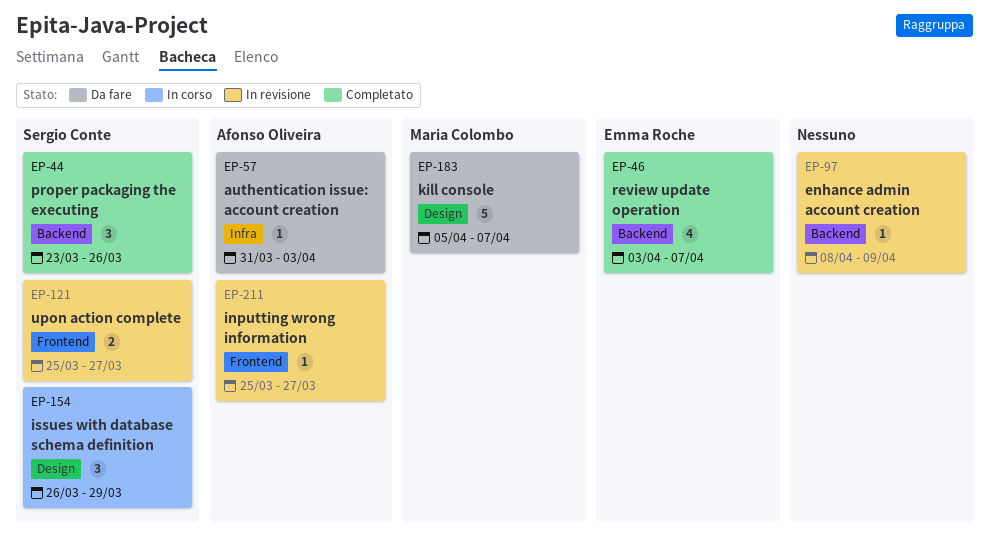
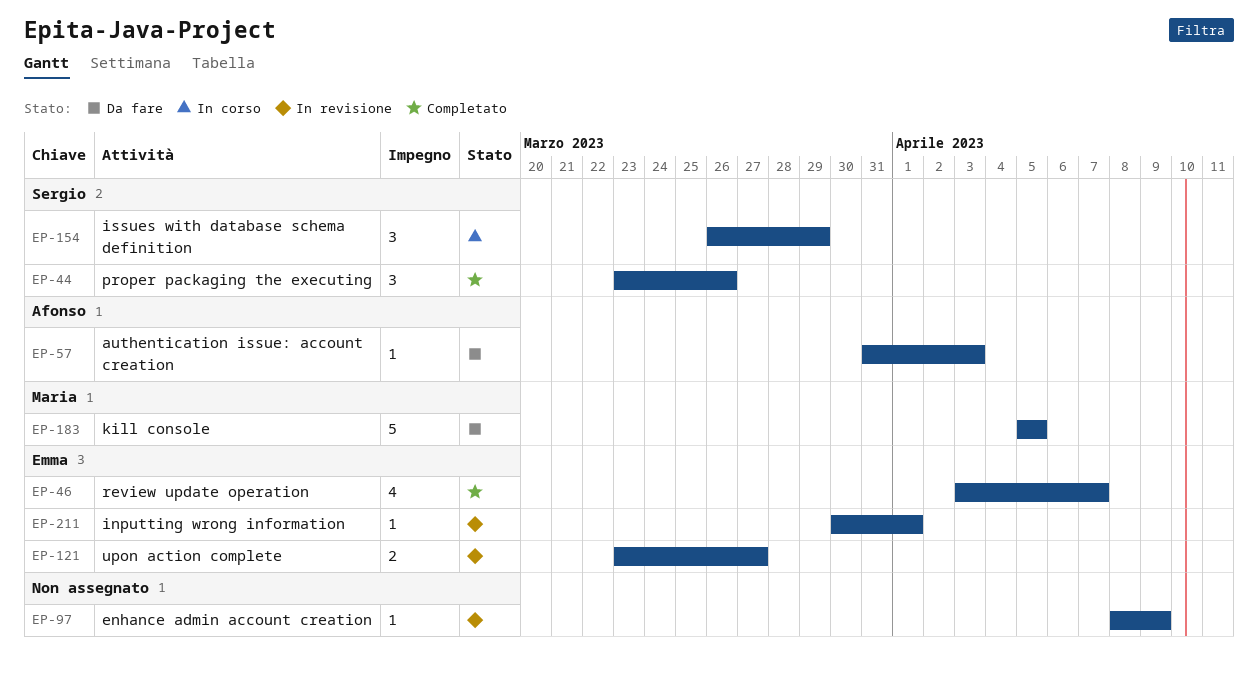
EP-121, owner: Sergio Conte -> Emma Roche
EP-121, start: Mar 25 -> Mar 23
EP-183, due: Apr 7 -> Apr 5
EP-211, owner: Afonso Oliveira -> Emma Roche
EP-211, start: Mar 25 -> Mar 30
EP-211, due: Mar 27 -> Apr 1

